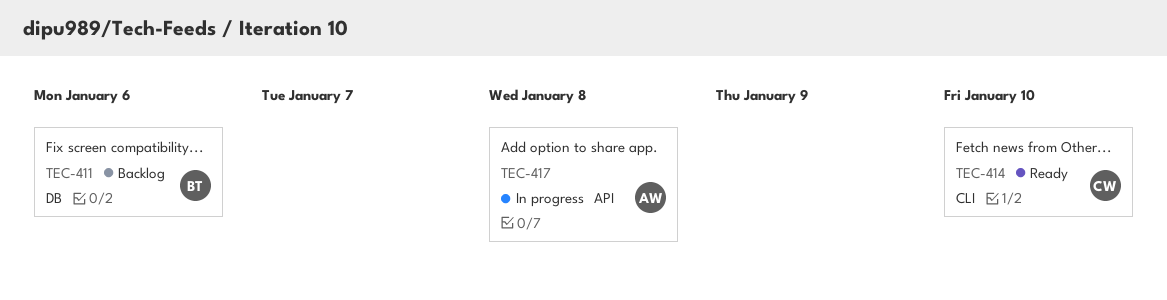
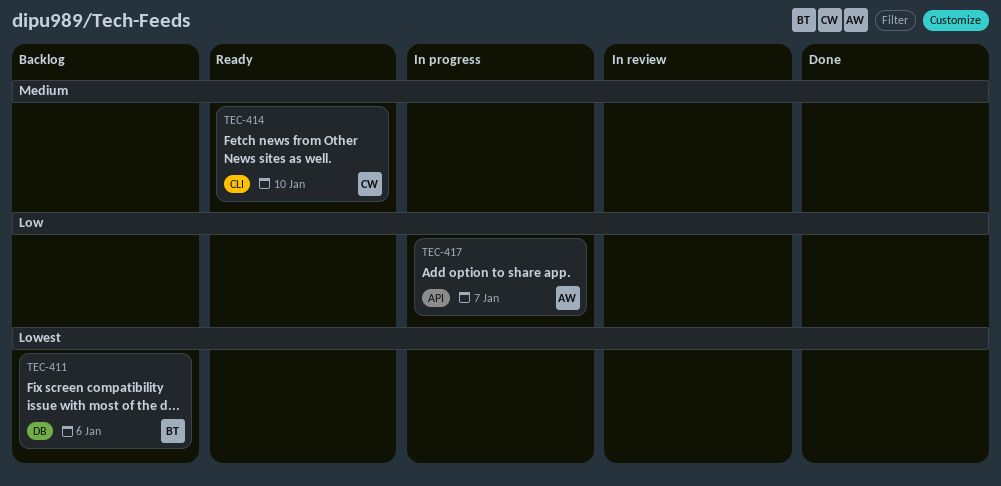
TEC-417, due: Jan 8 -> Jan 7

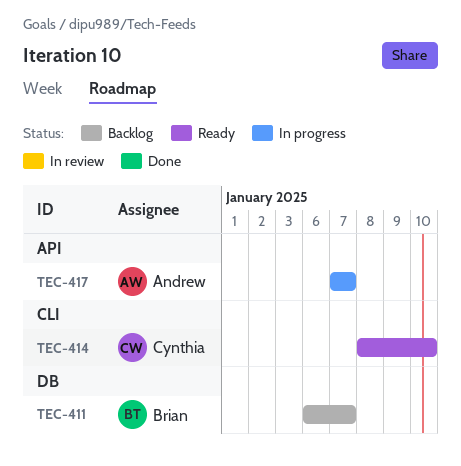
TEC-411, due: Jan 6 -> Jan 7

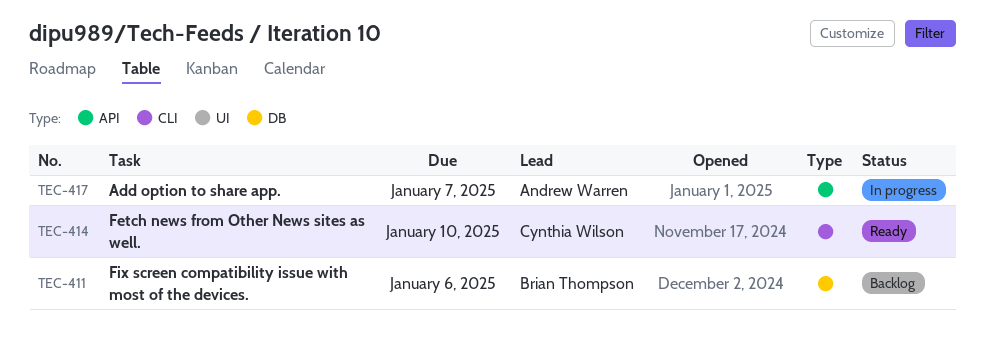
TEC-411, due: Jan 7 -> Jan 6

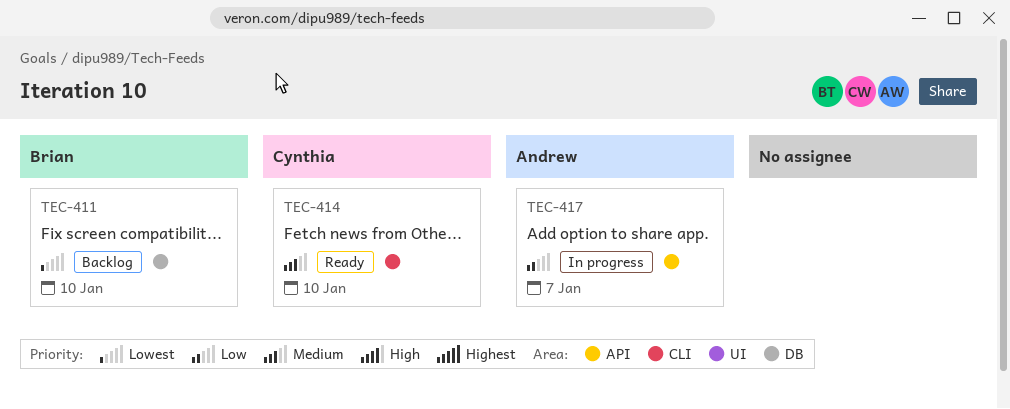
TEC-411, due: Jan 6 -> Jan 10

